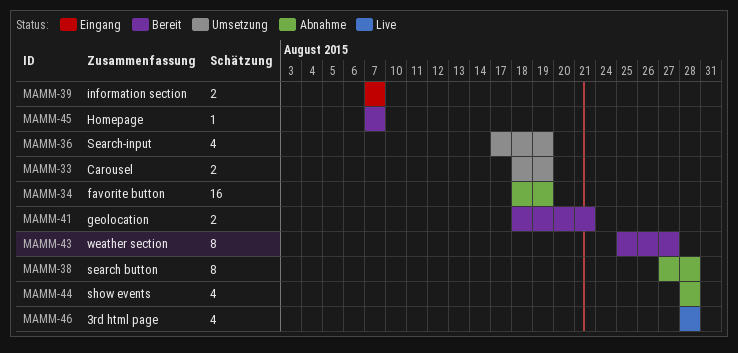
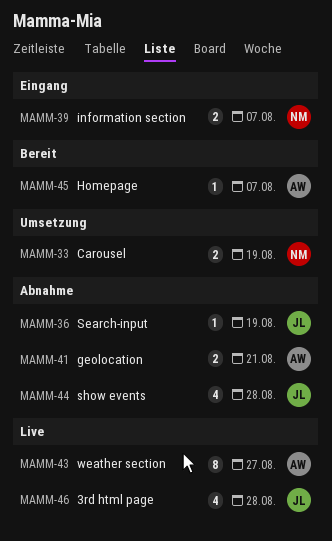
MAMM-34: present -> none
MAMM-36, status: Umsetzung -> Abnahme
MAMM-36, estimate: 4 -> 1
MAMM-38: present -> none
MAMM-41, status: Bereit -> Abnahme
MAMM-43, status: Bereit -> Live

